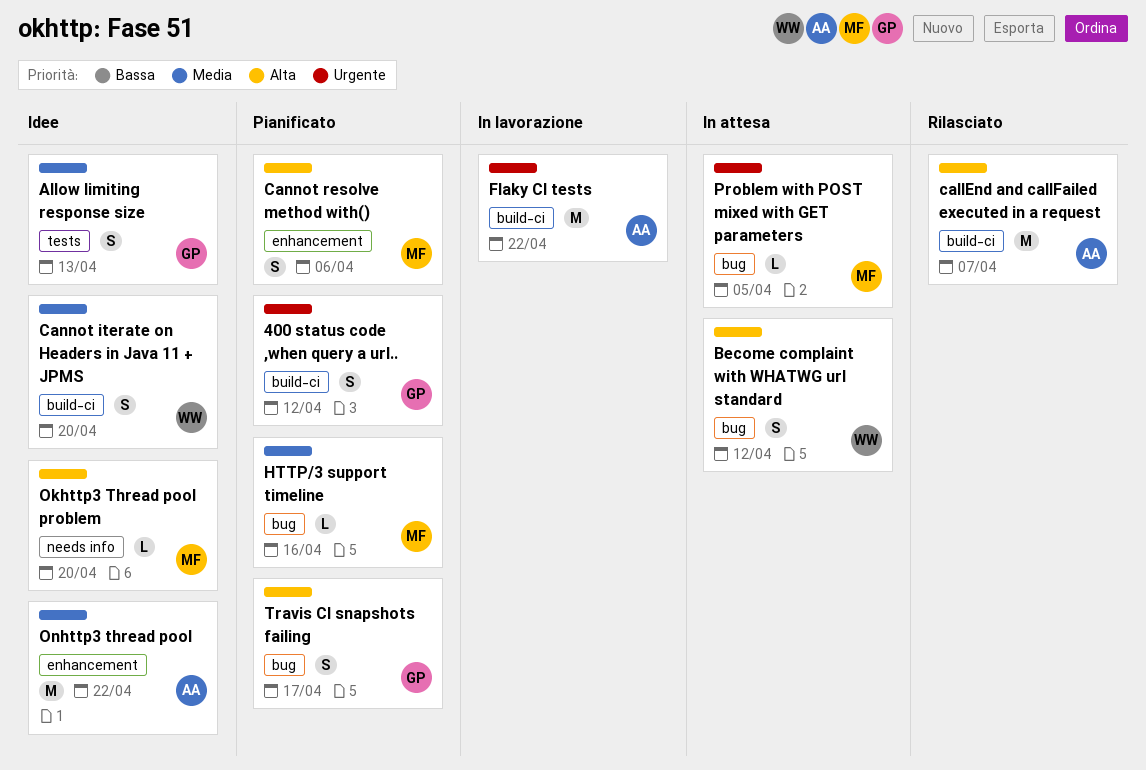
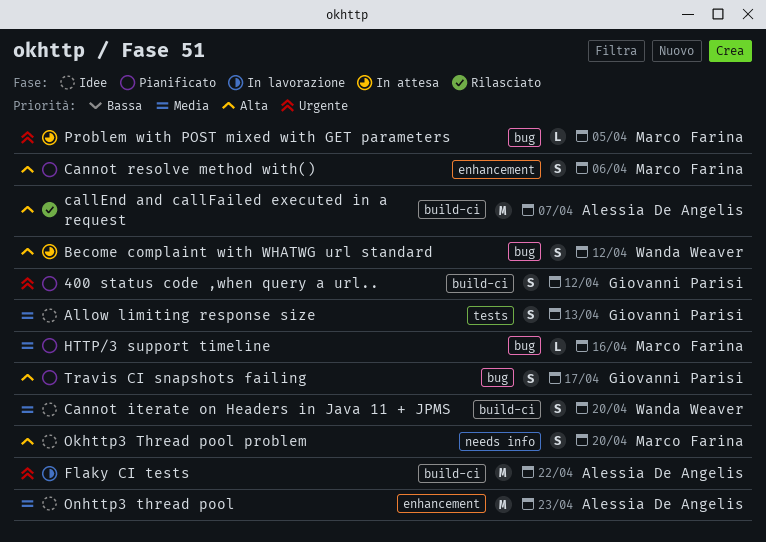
Okhttp3 Thread pool problem, estimate: L -> S
Onhttp3 thread pool, due: Apr 22 -> Apr 23

